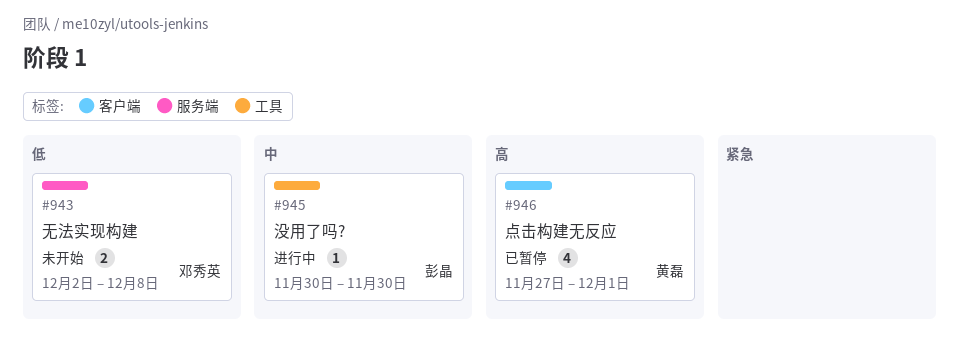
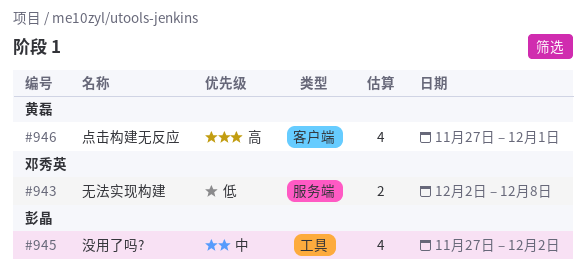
#945, estimate: 1 -> 4
#945, start: Nov 30 -> Nov 27
#945, due: Nov 30 -> Dec 2

